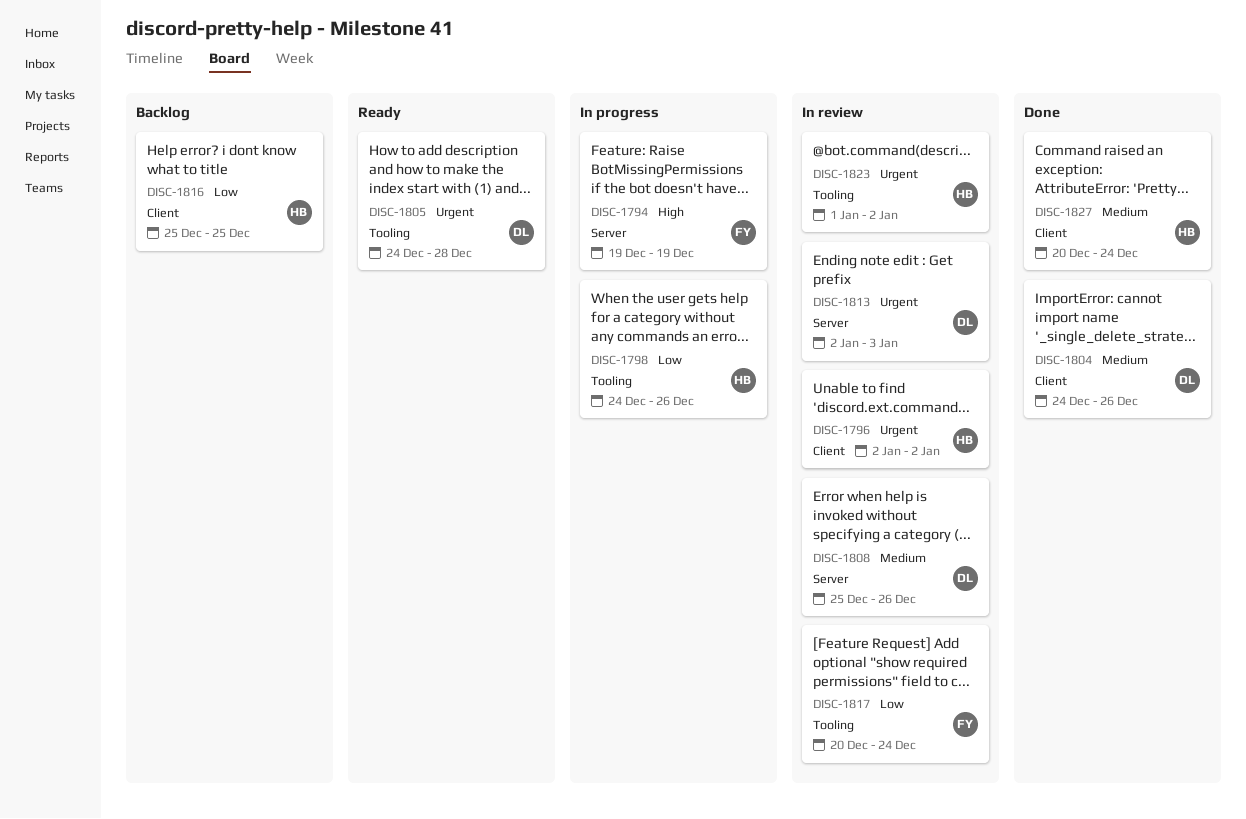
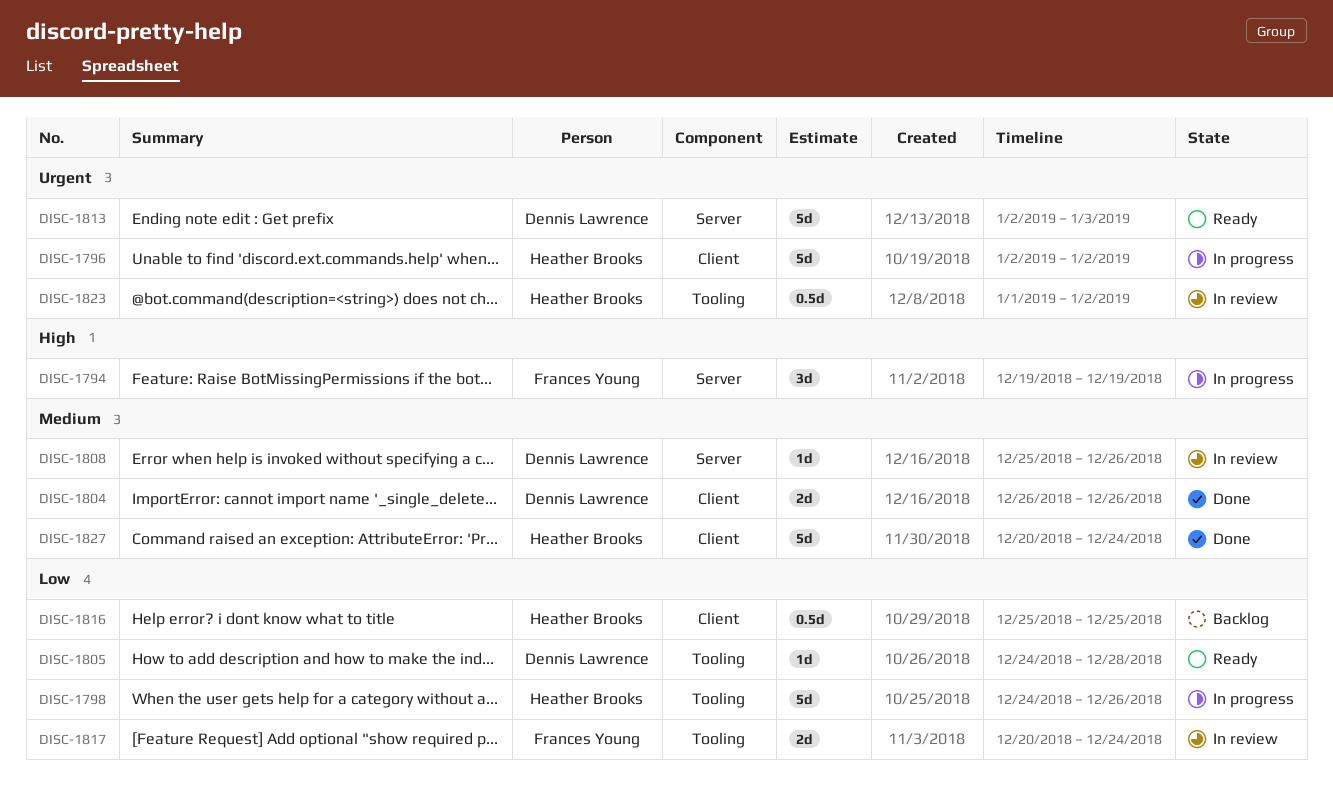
DISC-1796, status: In review -> In progress
DISC-1804, start: Dec 24 -> Dec 26
DISC-1805, priority: Urgent -> Low
DISC-1813, status: In review -> Ready

